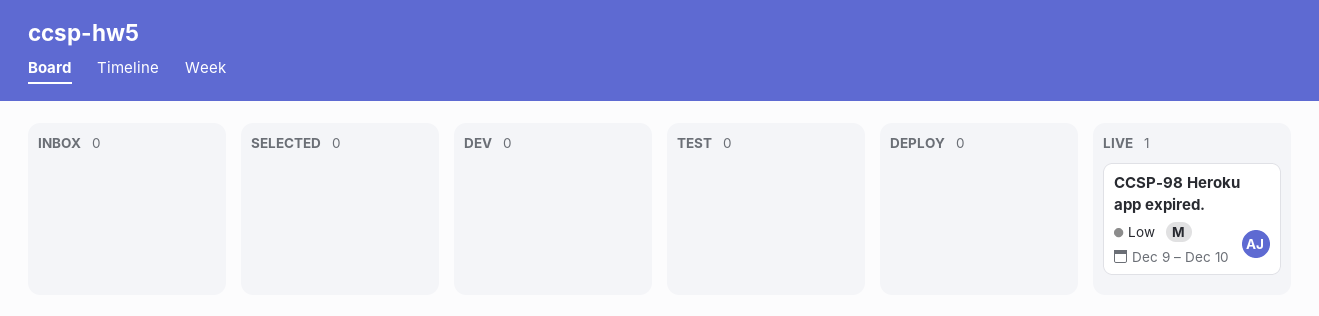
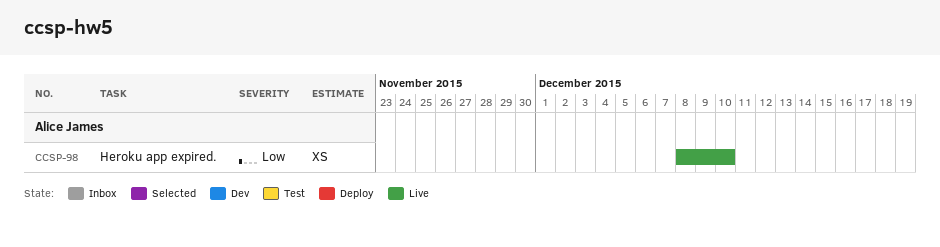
CCSP-98, estimate: M -> XS
CCSP-98, start: Dec 9 -> Dec 8

